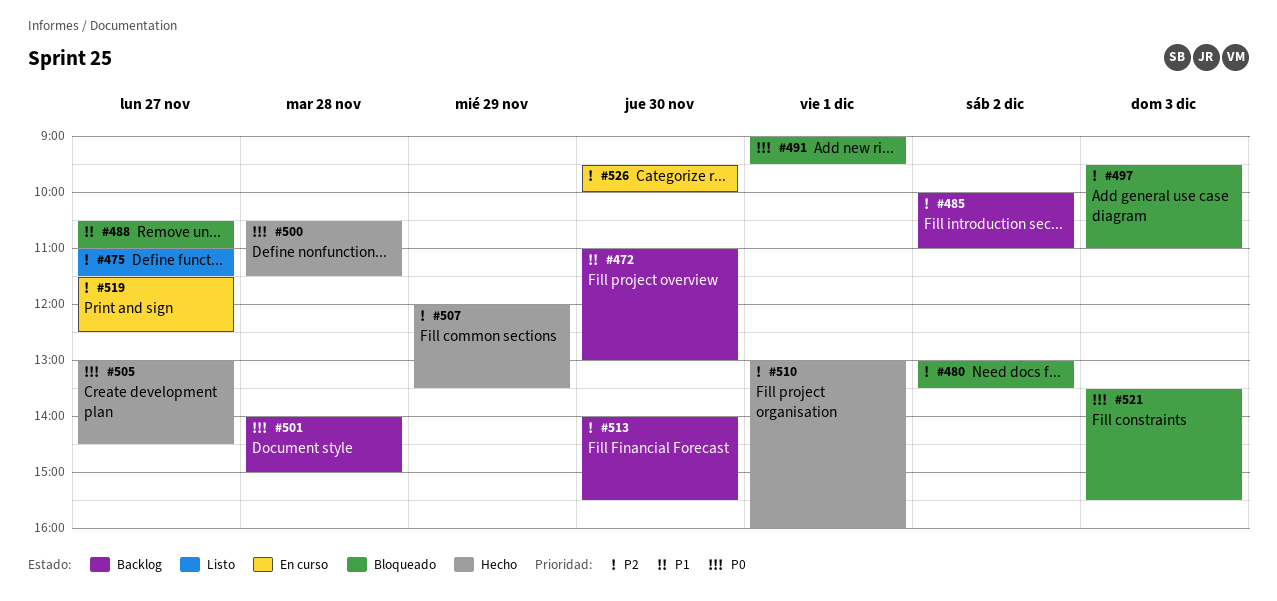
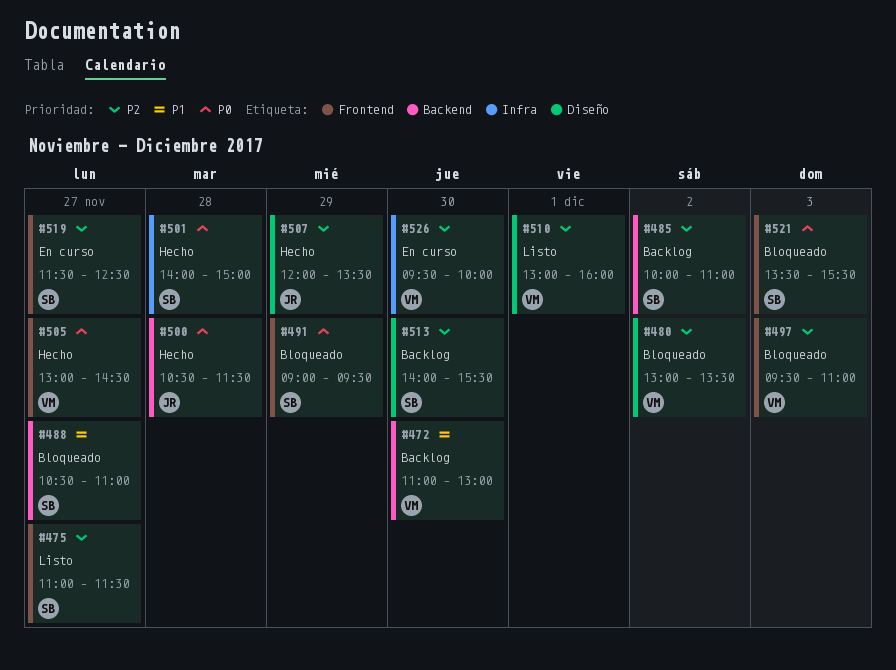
#491, day: Dec 1 -> Nov 29
#501, status: Backlog -> Hecho
#510, status: Hecho -> Listo

